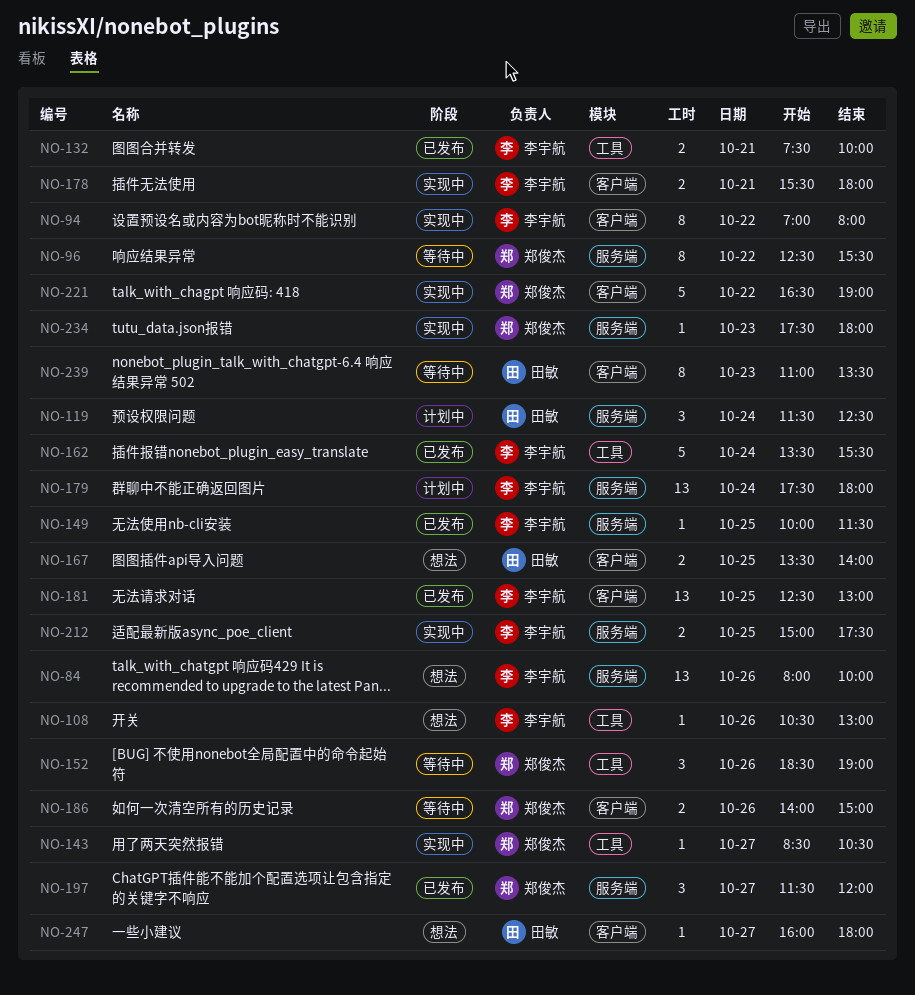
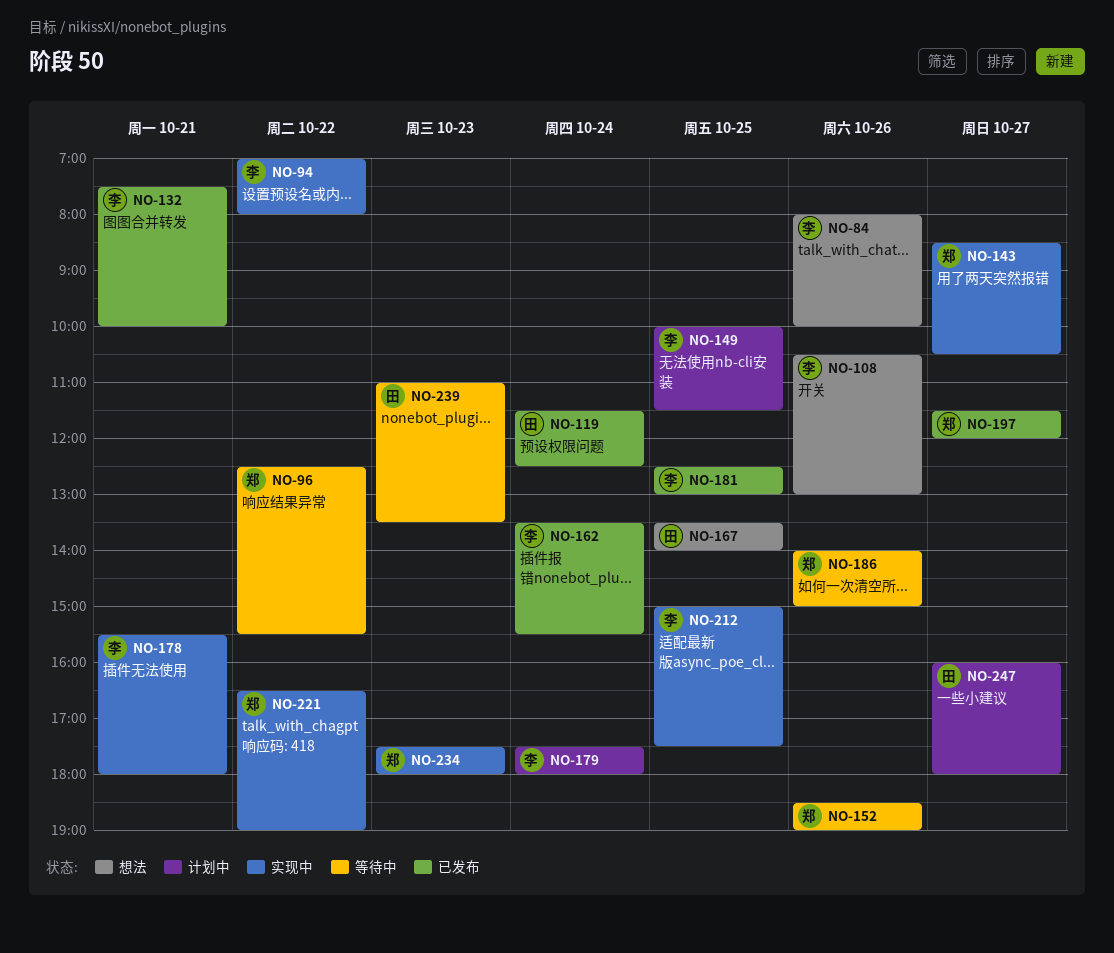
NO-119, status: 计划中 -> 已发布
NO-149, status: 已发布 -> 计划中
NO-247, status: 想法 -> 计划中

